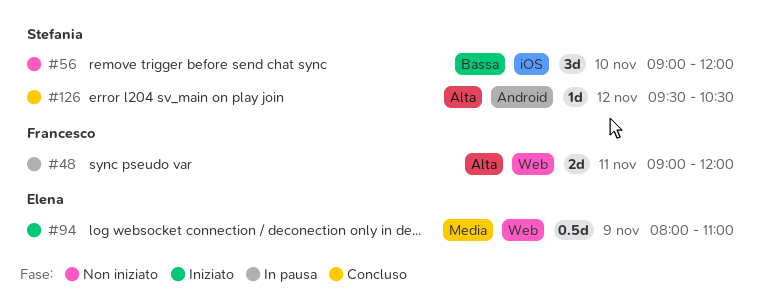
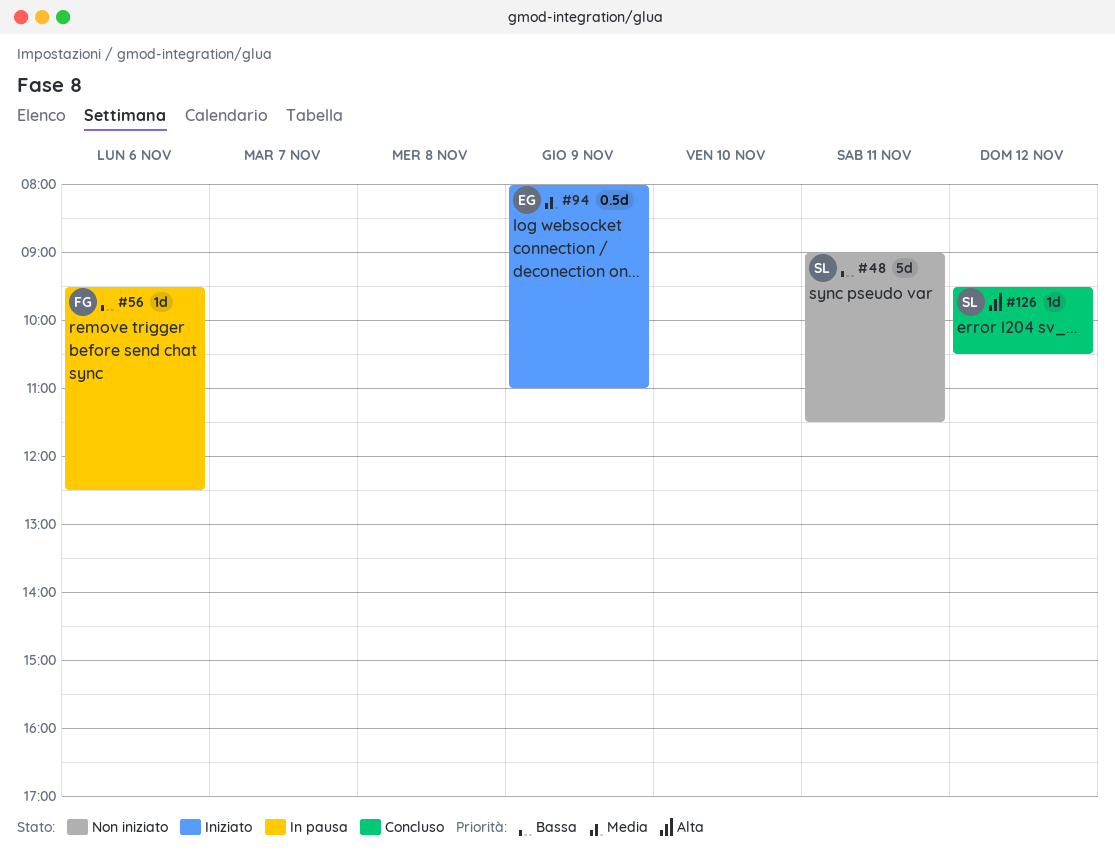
#48, status: In pausa -> Non iniziato
#48, owner: Francesco -> Stefania
#48, priority: Alta -> Bassa
#48, estimate: 2d -> 5d
#48, ends: 12:00 -> 11:30
#56, status: Non iniziato -> In pausa
#56, owner: Stefania -> Francesco
#56, estimate: 3d -> 1d
#56, day: Nov 10 -> Nov 6
#56, begins: 09:00 -> 09:30
#56, ends: 12:00 -> 12:30

